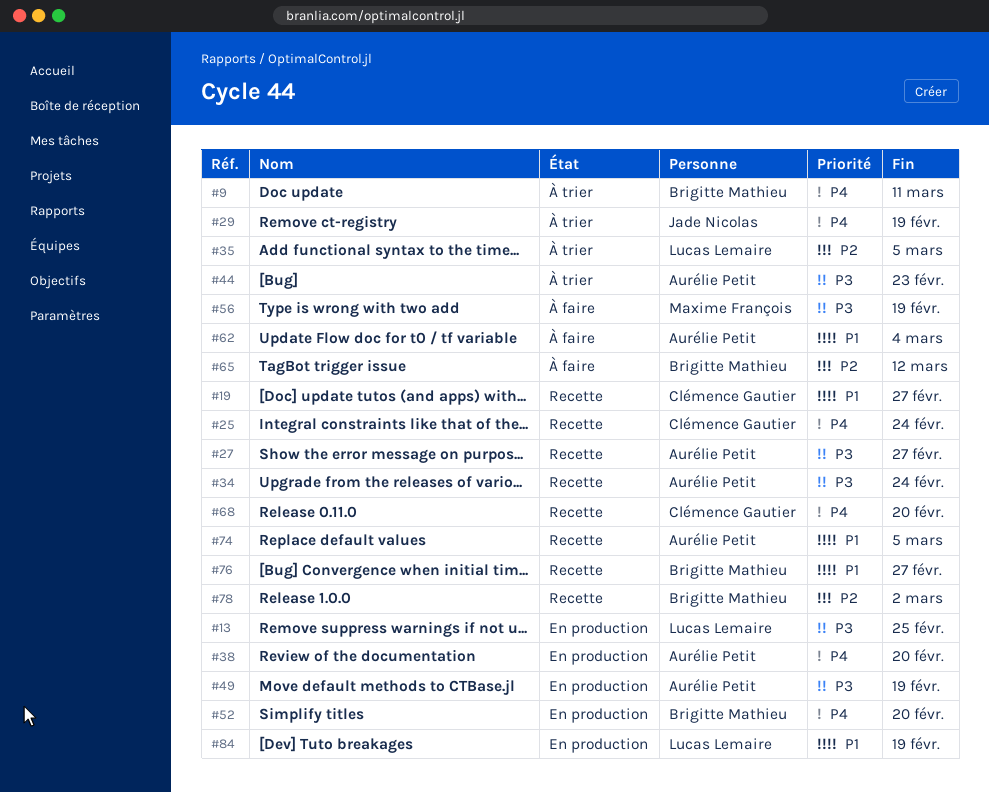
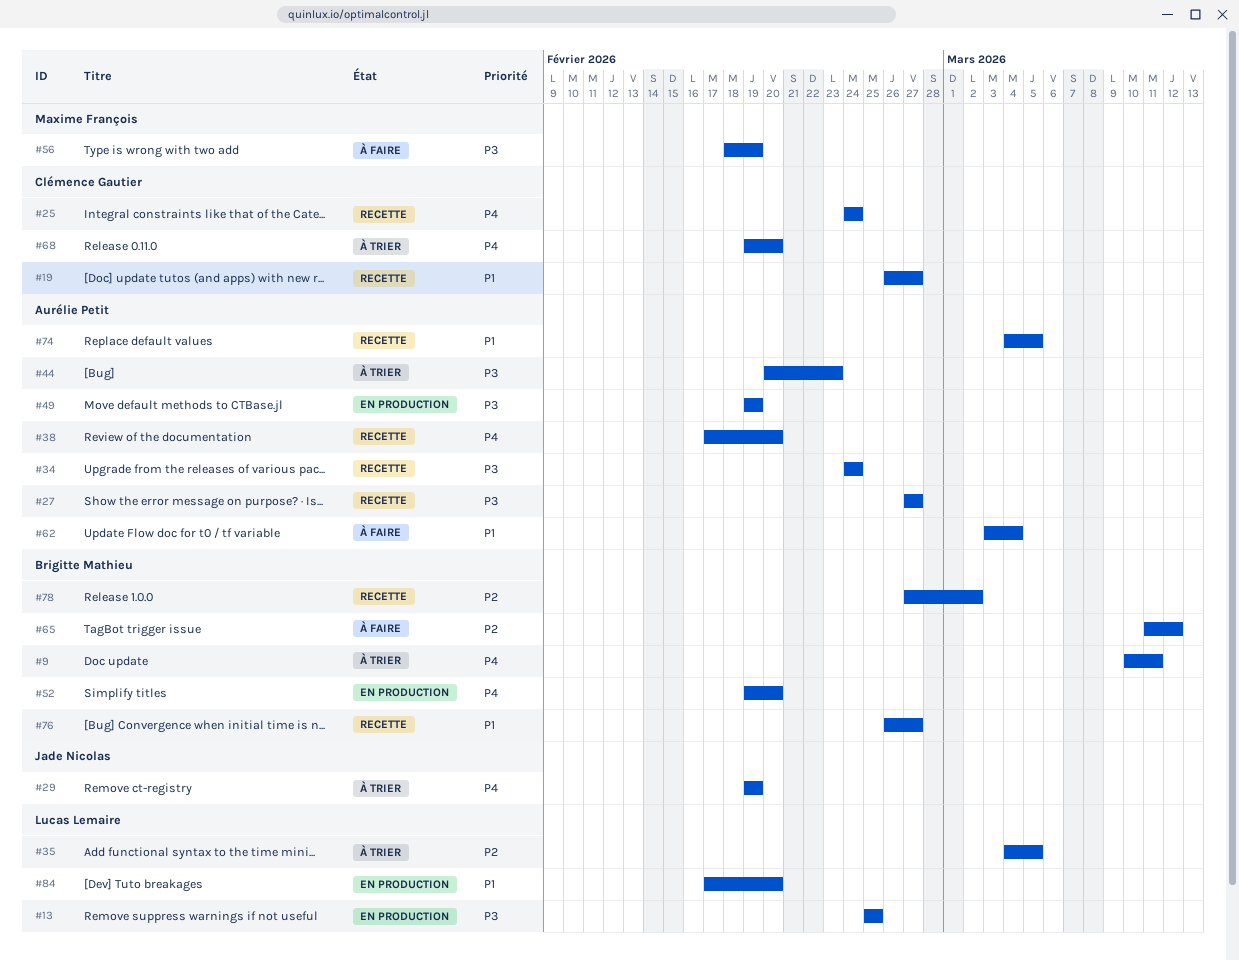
#38, status: En production -> Recette
#68, status: Recette -> À trier
#84, due: Feb 19 -> Feb 20

